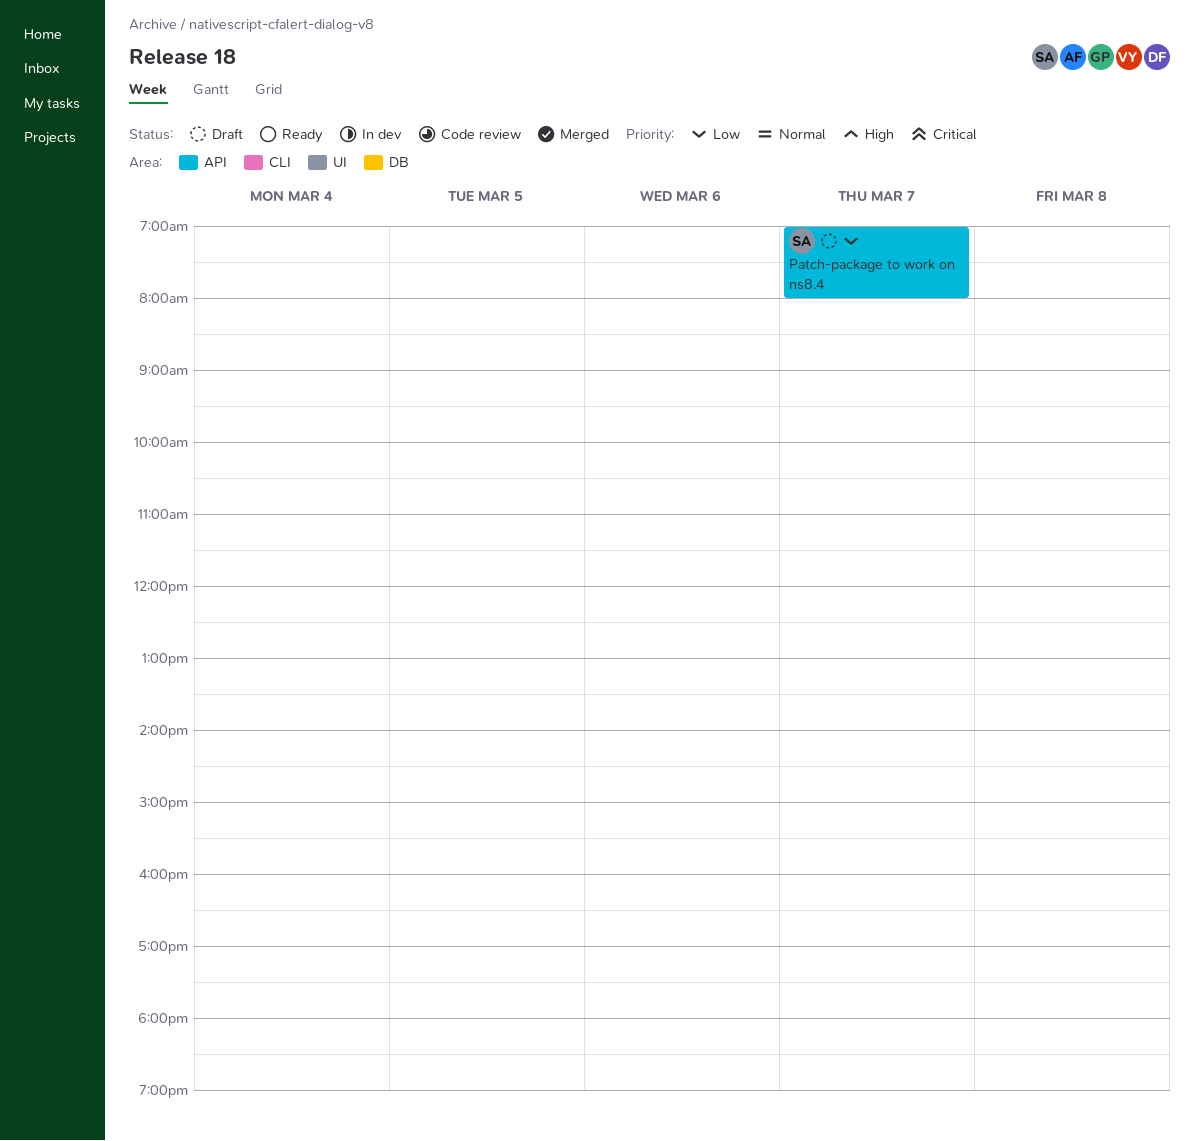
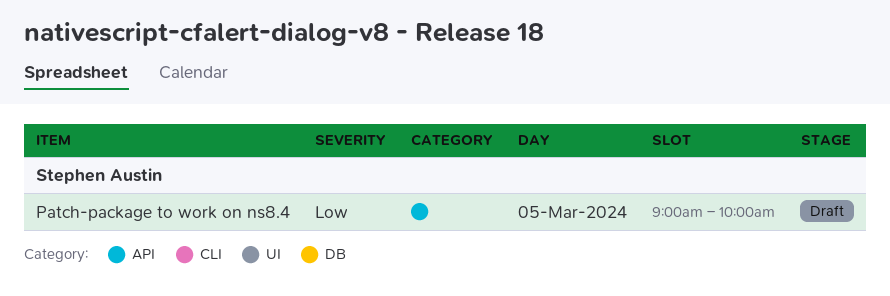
Patch-package to work on ns8.4, day: Mar 7 -> Mar 5
Patch-package to work on ns8.4, begins: 07:00 -> 09:00
Patch-package to work on ns8.4, ends: 08:00 -> 10:00

